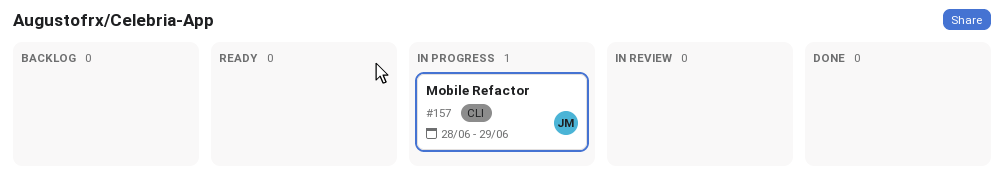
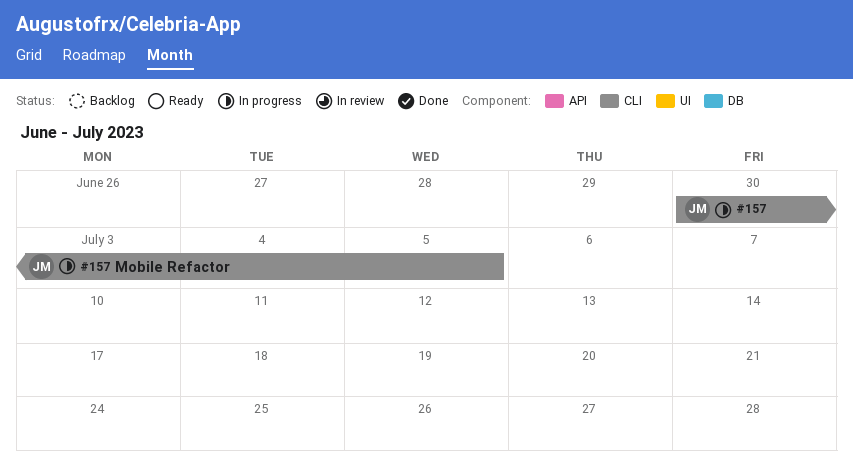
#157, start: Jun 28 -> Jun 30
#157, due: Jun 29 -> Jul 5

